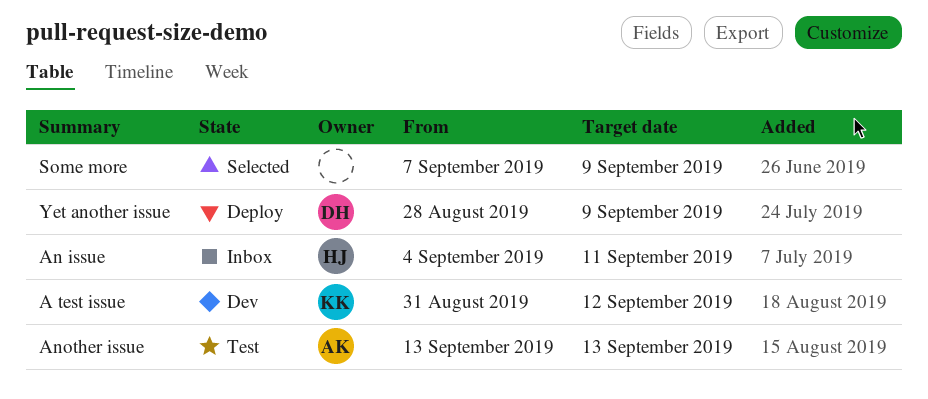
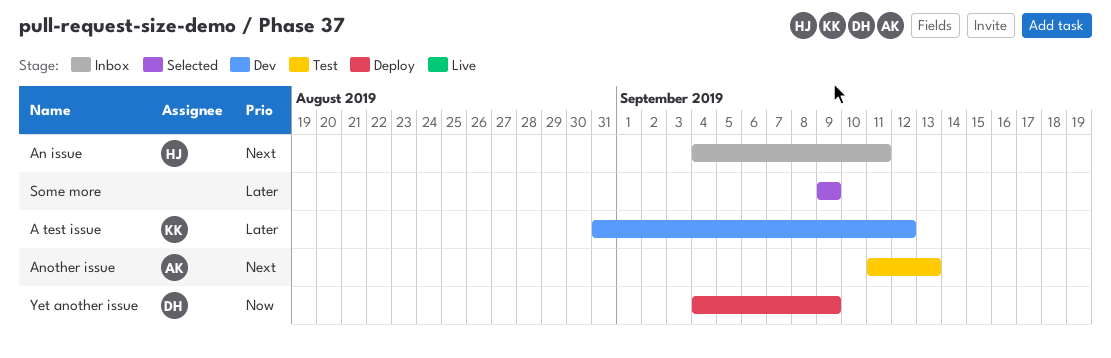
Another issue, start: Sep 13 -> Sep 11
Some more, start: Sep 7 -> Sep 9
Yet another issue, start: Aug 28 -> Sep 4

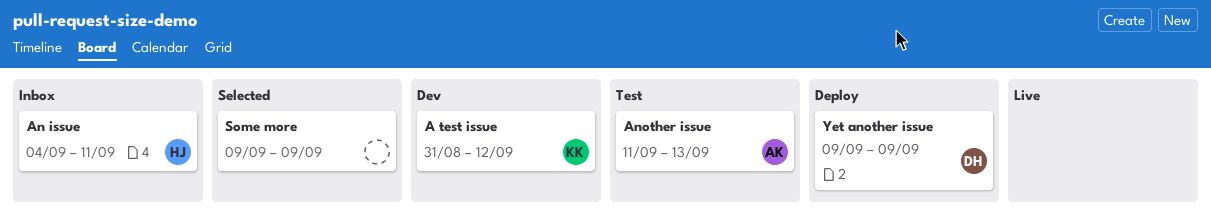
Yet another issue, start: Sep 4 -> Sep 9

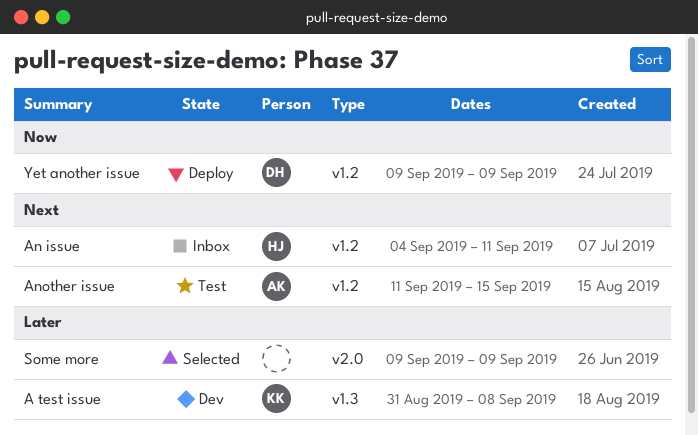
A test issue, due: Sep 12 -> Sep 8
Another issue, due: Sep 13 -> Sep 15

